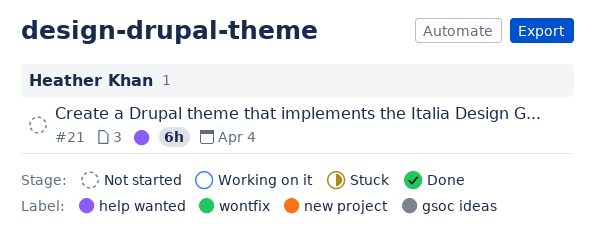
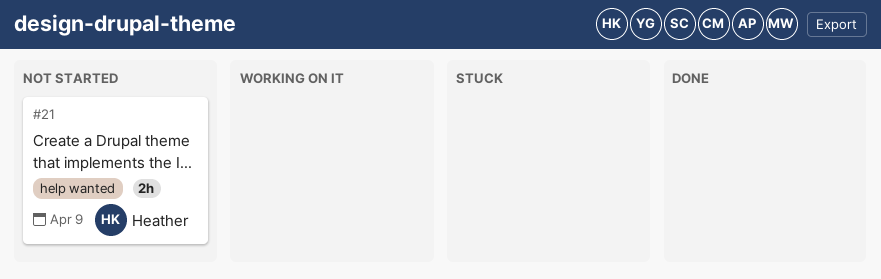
#21, estimate: 6h -> 2h
#21, due: Apr 4 -> Apr 9

